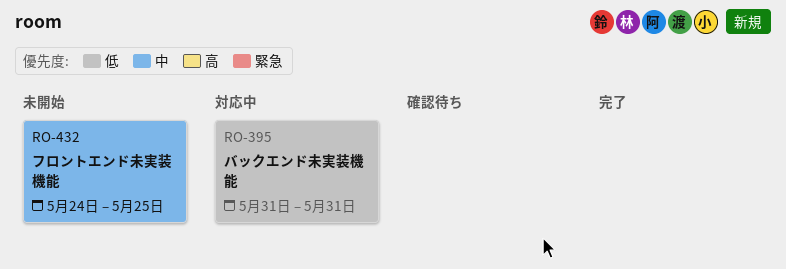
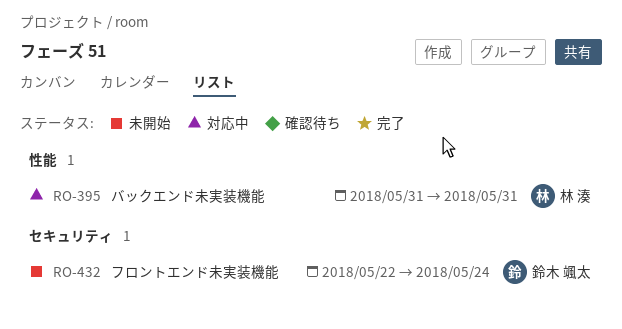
RO-432, start: May 24 -> May 22
RO-432, due: May 25 -> May 24

